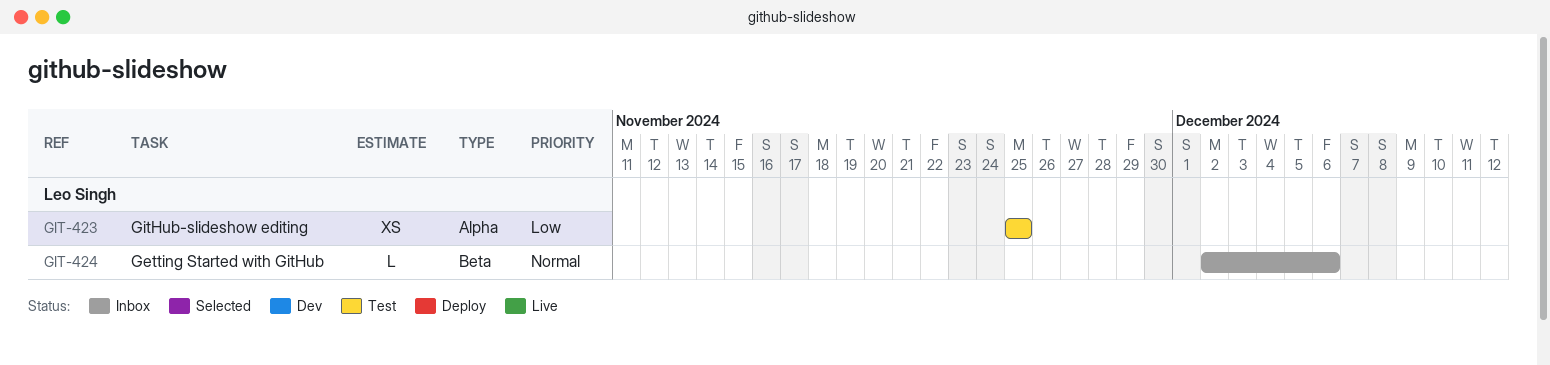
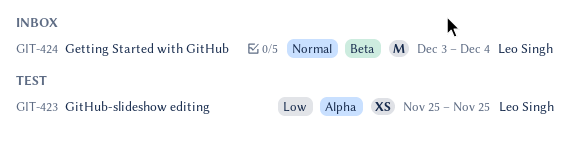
GIT-424, estimate: L -> M
GIT-424, start: Dec 2 -> Dec 3
GIT-424, due: Dec 6 -> Dec 4

